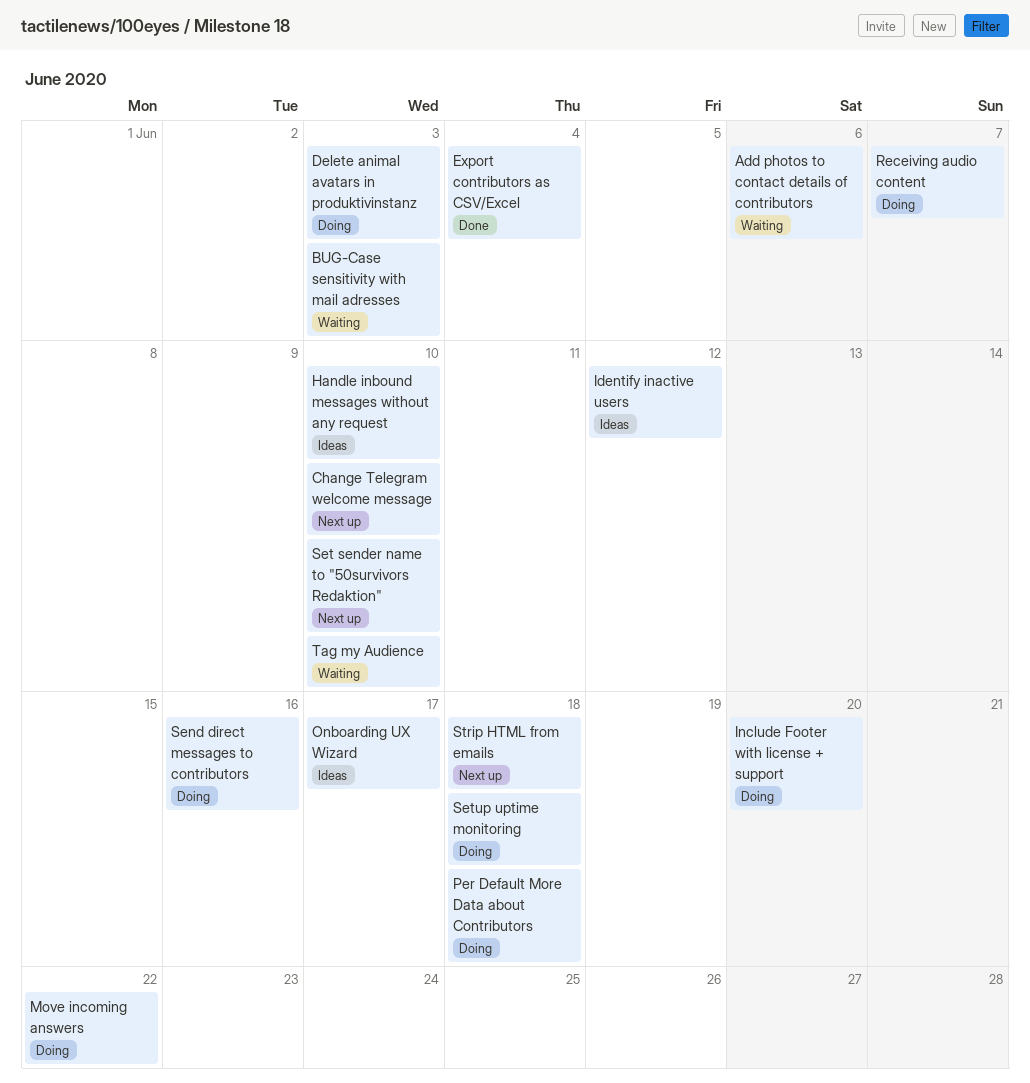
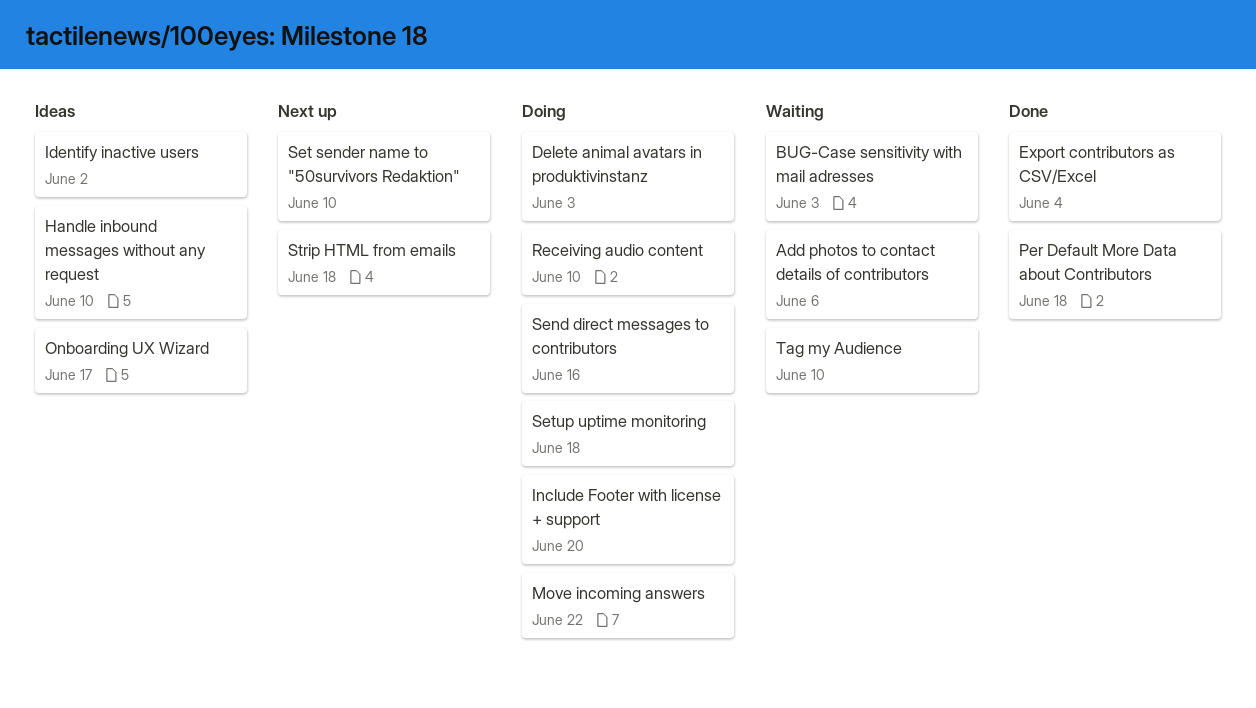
Change Telegram welcome message: present -> none
Identify inactive users, due: Jun 12 -> Jun 2
Per Default More Data about Contributors, status: Doing -> Done
Receiving audio content, due: Jun 7 -> Jun 10

